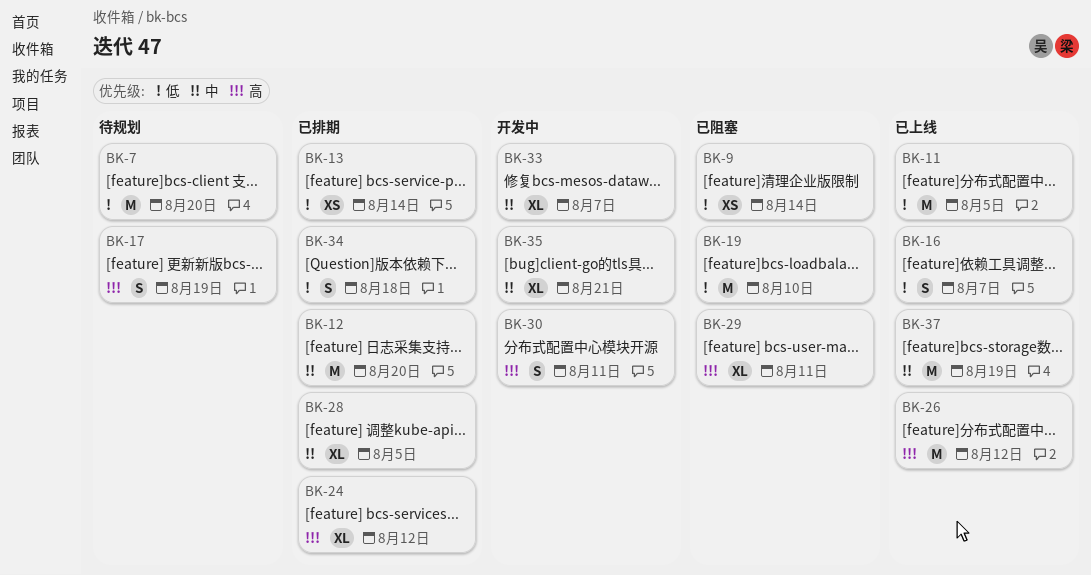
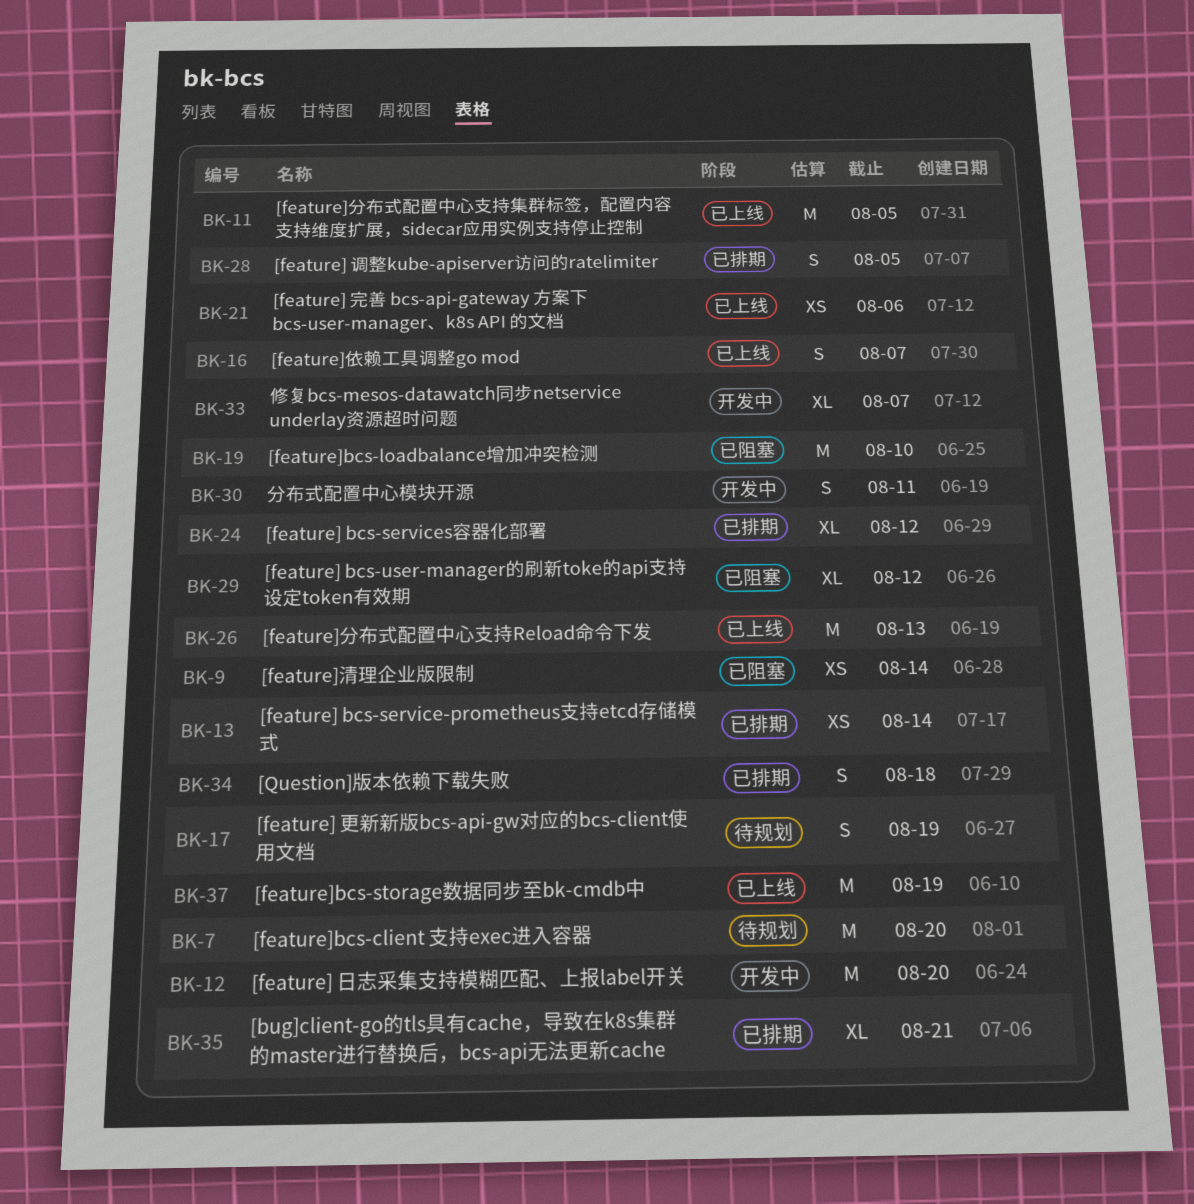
BK-12, status: 已排期 -> 开发中
BK-21: none -> present
BK-26, due: Aug 12 -> Aug 13
BK-28, estimate: XL -> S
BK-29, due: Aug 11 -> Aug 12
BK-35, status: 开发中 -> 已排期

